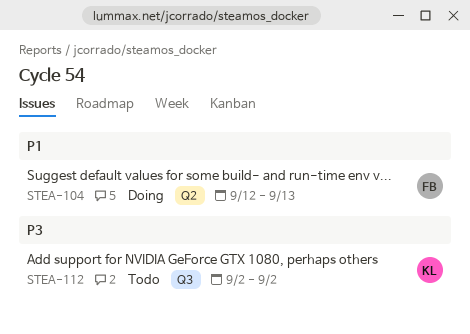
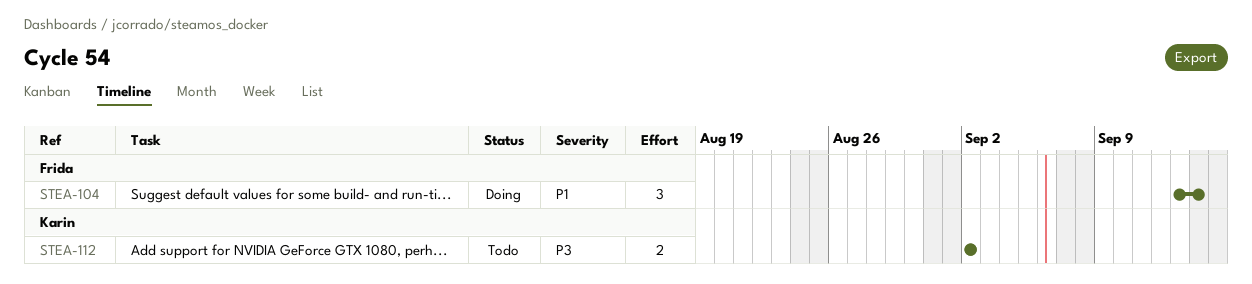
STEA-104, start: Sep 12 -> Sep 13
STEA-104, due: Sep 13 -> Sep 14

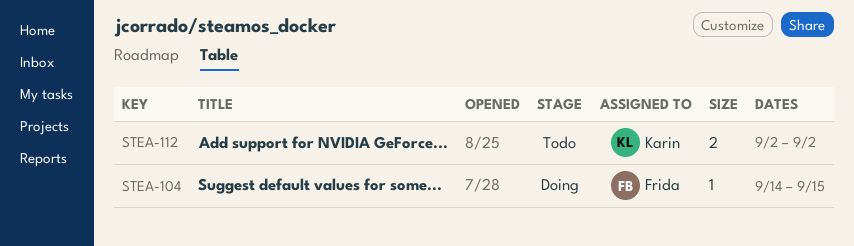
STEA-104, estimate: 3 -> 1
STEA-104, start: Sep 13 -> Sep 14
STEA-104, due: Sep 14 -> Sep 15

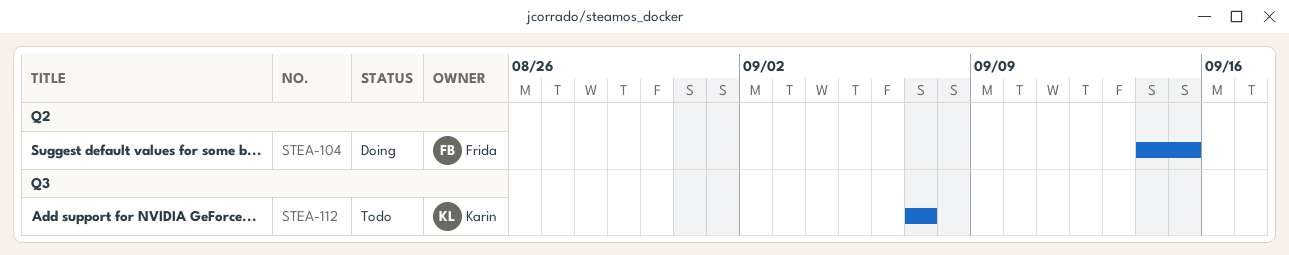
STEA-112, start: Sep 2 -> Sep 7
STEA-112, due: Sep 2 -> Sep 7

